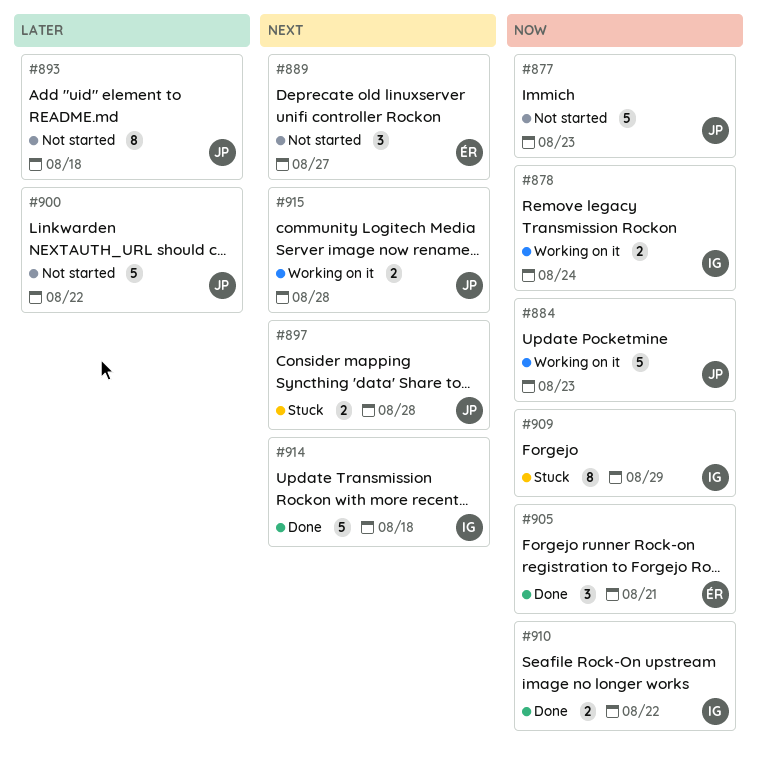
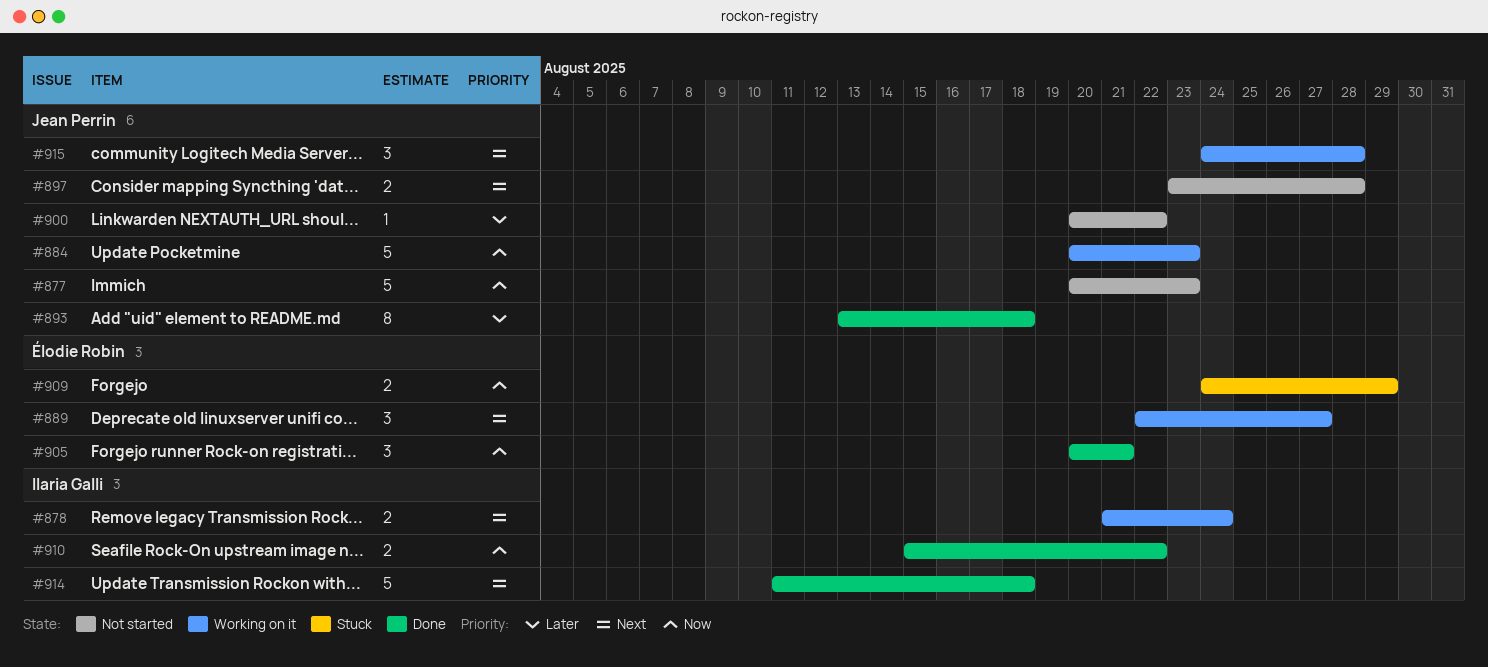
#878, priority: Now -> Next
#889, status: Not started -> Working on it
#893, status: Not started -> Done
#897, status: Stuck -> Not started
#900, estimate: 5 -> 1
#909, owner: Ilaria Galli -> Élodie Robin
#909, estimate: 8 -> 2
#915, estimate: 2 -> 3

